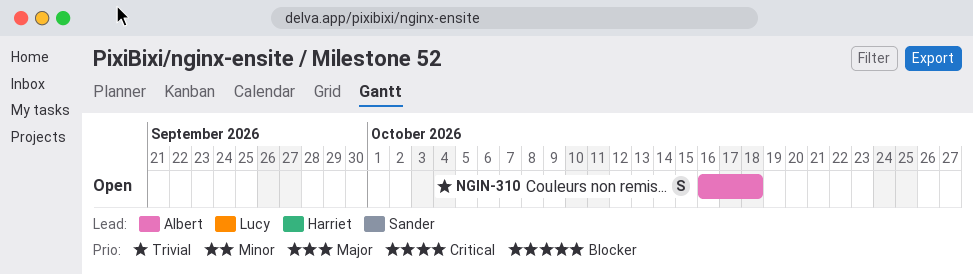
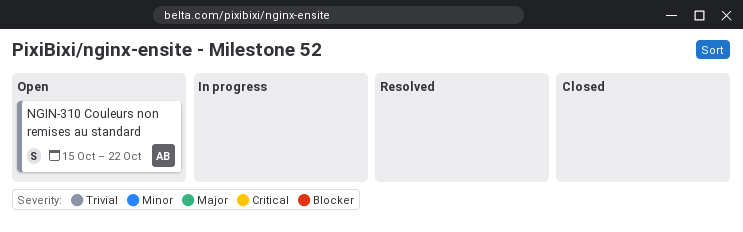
NGIN-310, start: Oct 16 -> Oct 15
NGIN-310, due: Oct 18 -> Oct 22

